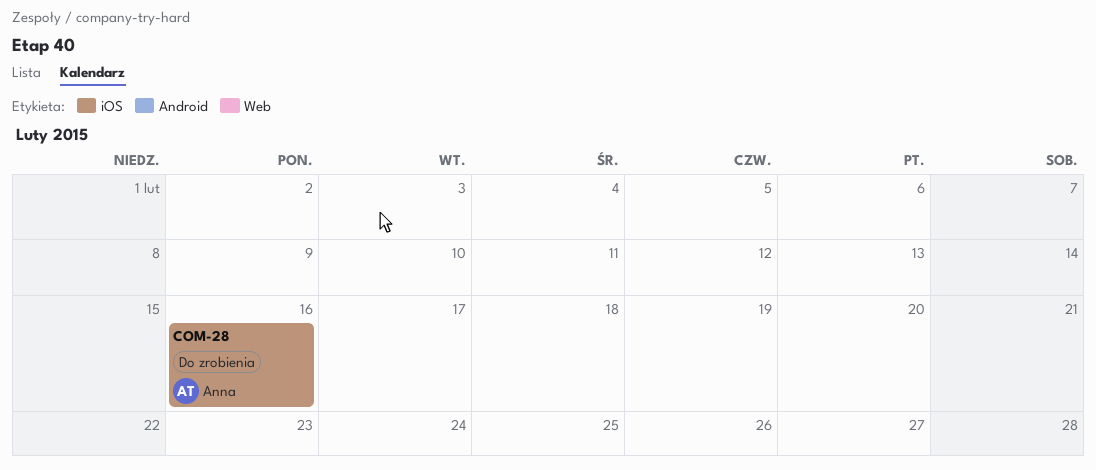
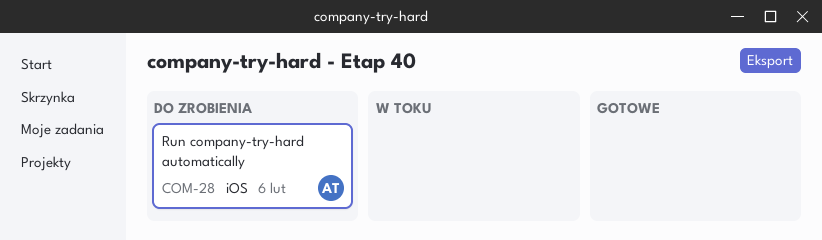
COM-28, due: Feb 16 -> Feb 6

